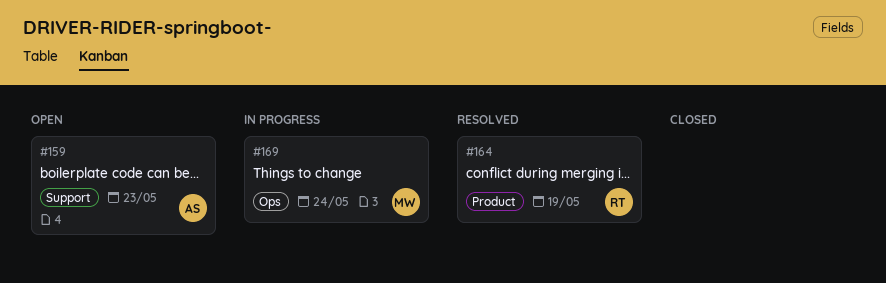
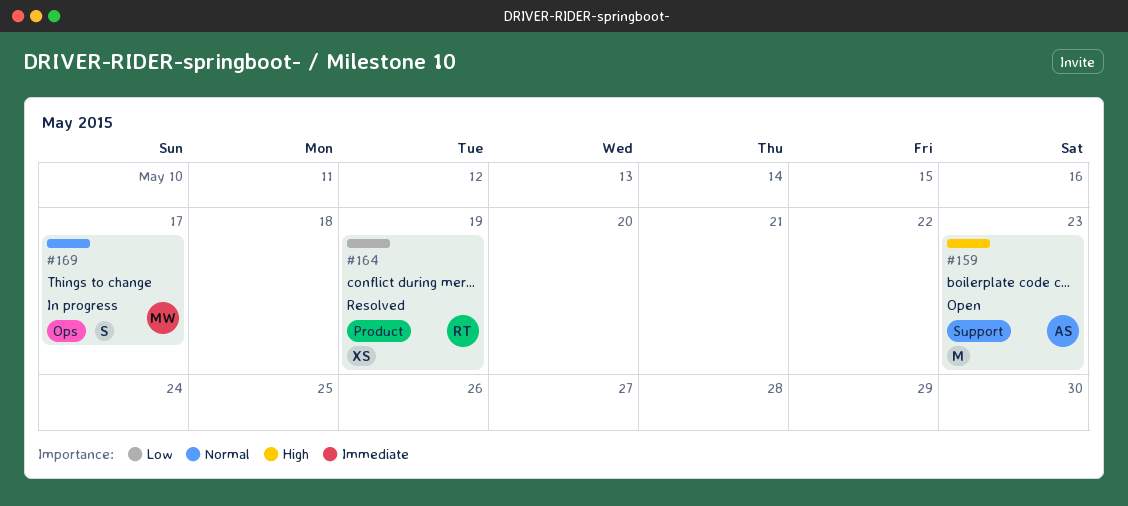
#169, due: May 24 -> May 17

